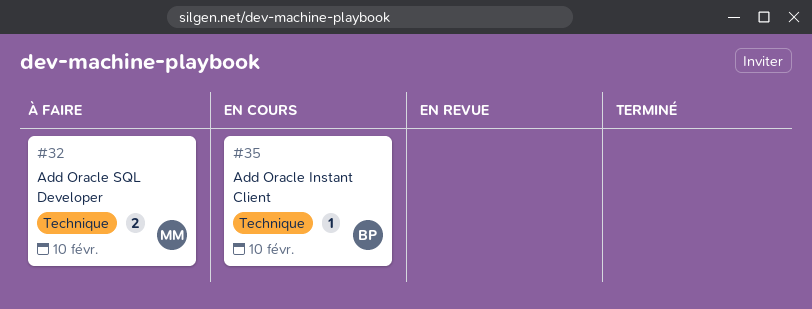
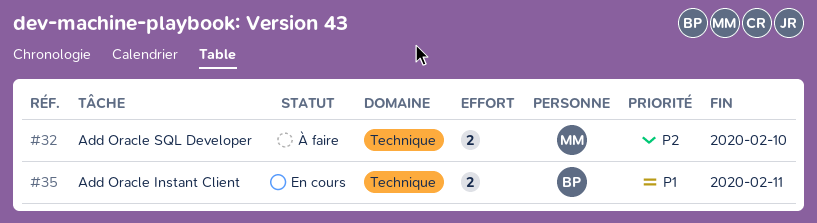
#35, estimate: 1 -> 2
#35, due: Feb 10 -> Feb 11

